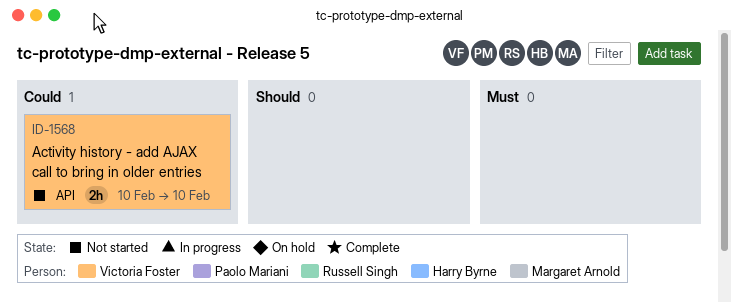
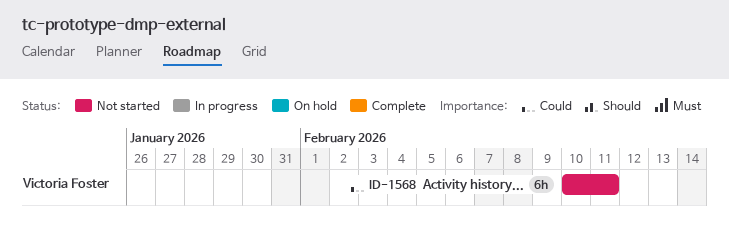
ID-1568, estimate: 2h -> 6h
ID-1568, due: Feb 10 -> Feb 11

